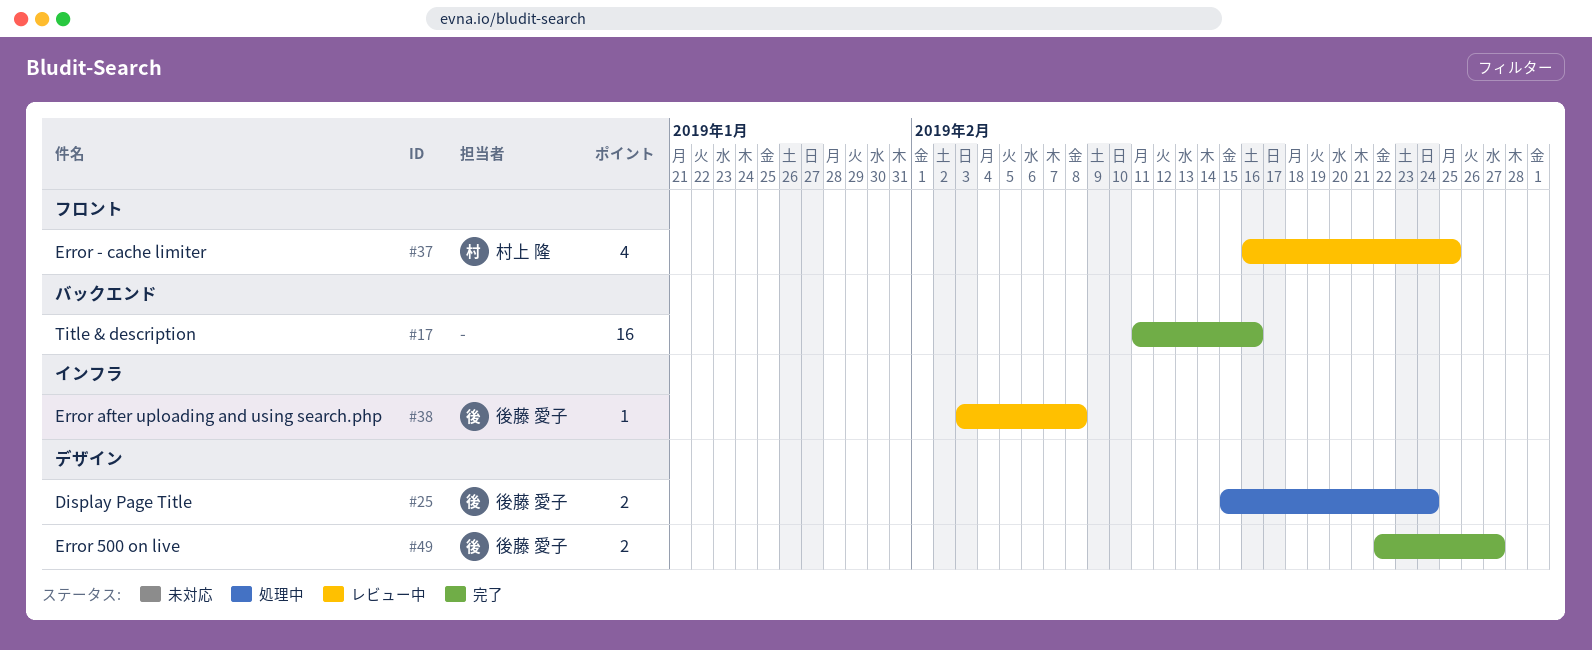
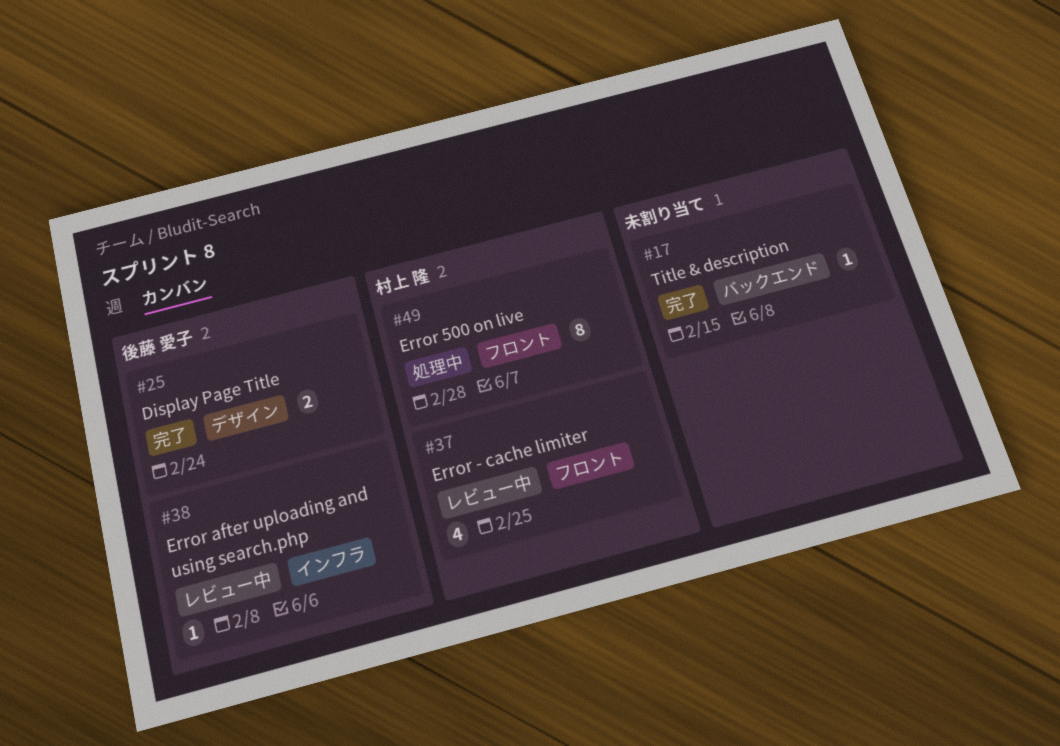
#17, estimate: 16 -> 1
#17, due: Feb 16 -> Feb 15
#25, status: 処理中 -> 完了
#49, status: 完了 -> 処理中
#49, owner: 後藤 愛子 -> 村上 隆
#49, label: デザイン -> フロント
#49, estimate: 2 -> 8
#49, due: Feb 27 -> Feb 28

